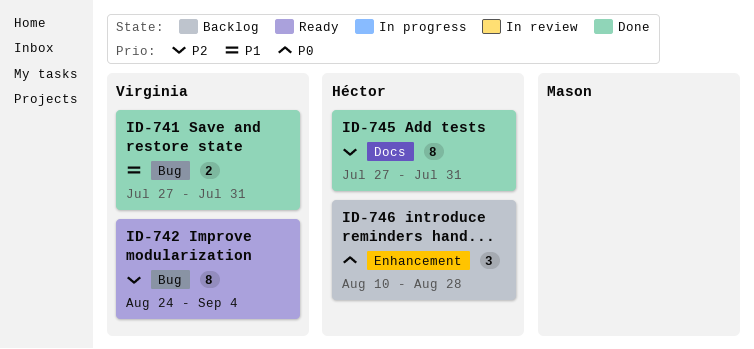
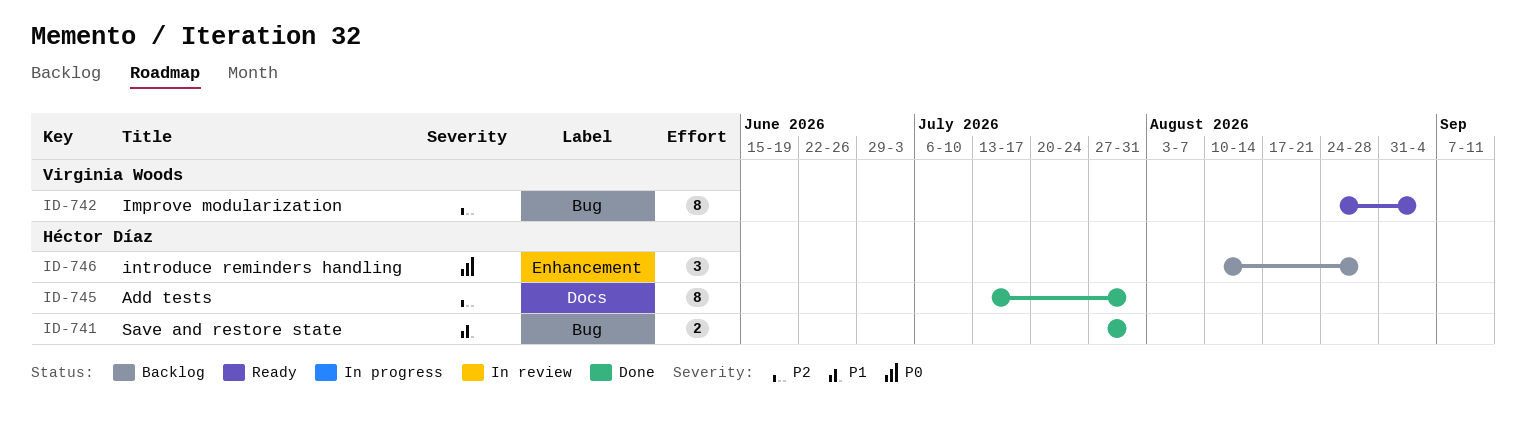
ID-741, owner: Virginia Woods -> Héctor Díaz
ID-745, start: Jul 27 -> Jul 13

